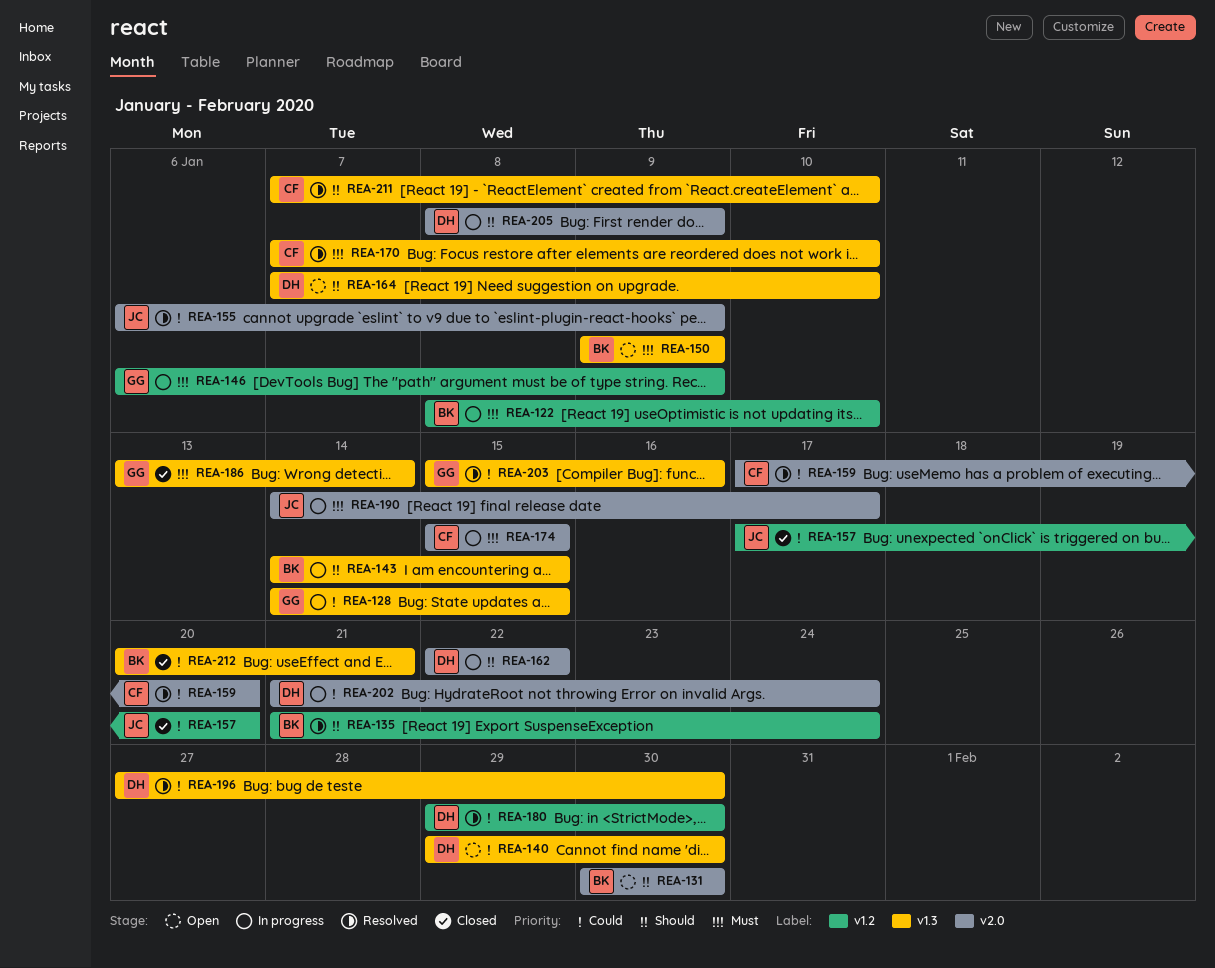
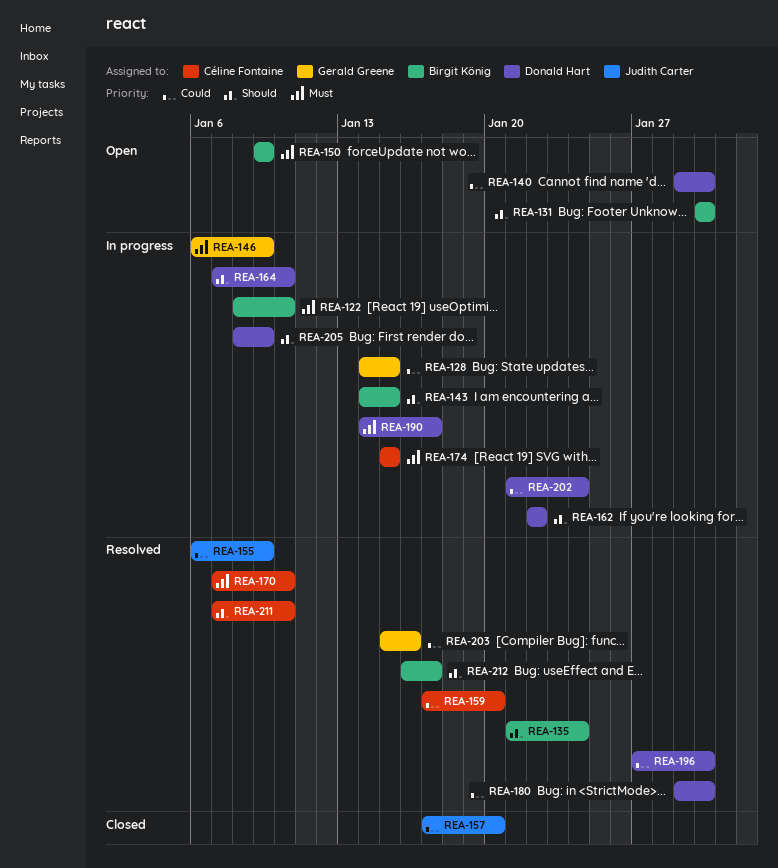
REA-164, status: Open -> In progress
REA-186: present -> none
REA-190, owner: Judith Carter -> Donald Hart
REA-212, status: Closed -> Resolved
REA-212, priority: Could -> Should
REA-212, start: Jan 20 -> Jan 16
REA-212, due: Jan 21 -> Jan 17

